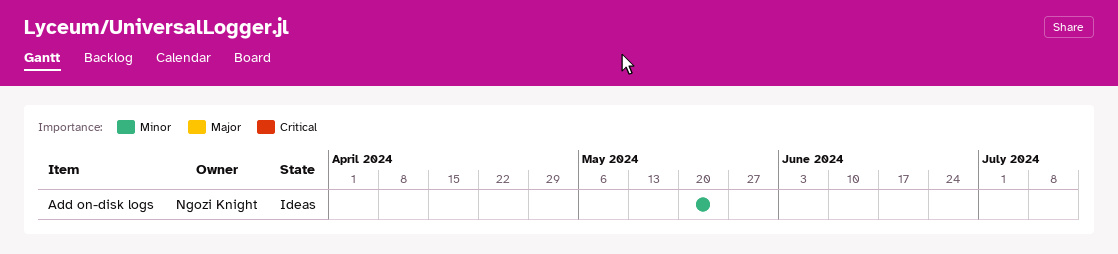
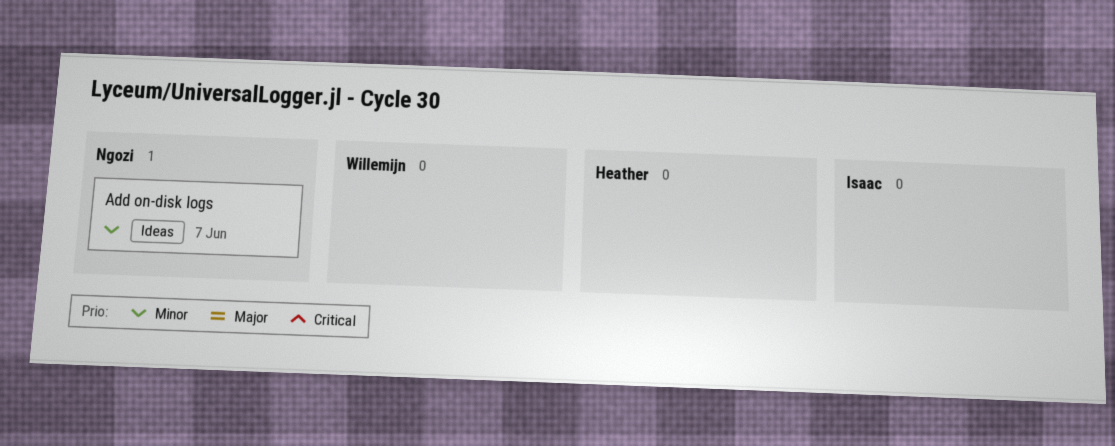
Add on-disk logs, due: May 24 -> Jun 7

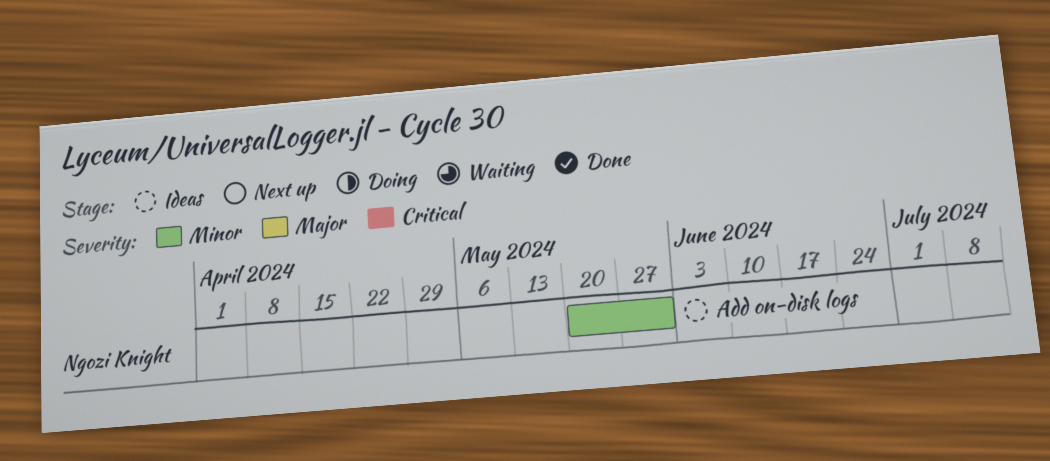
Add on-disk logs, due: Jun 7 -> May 31

